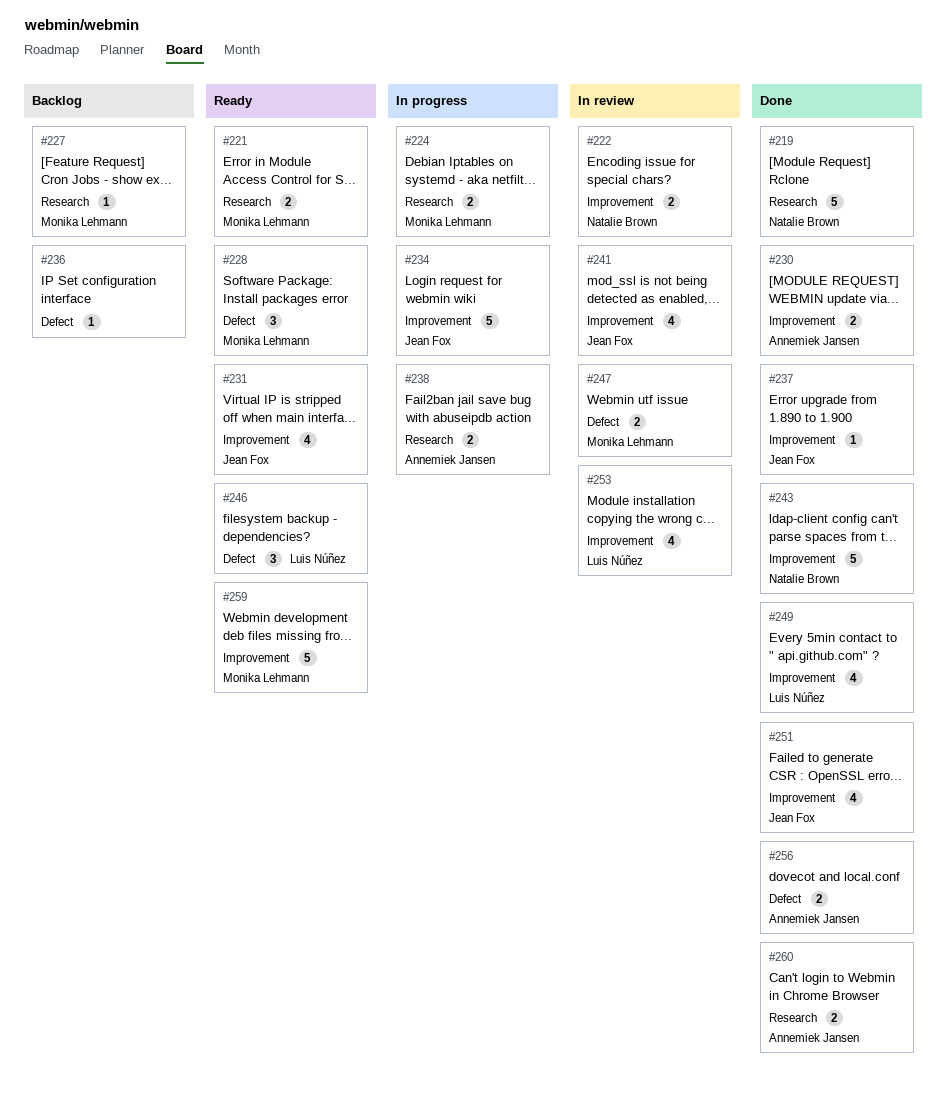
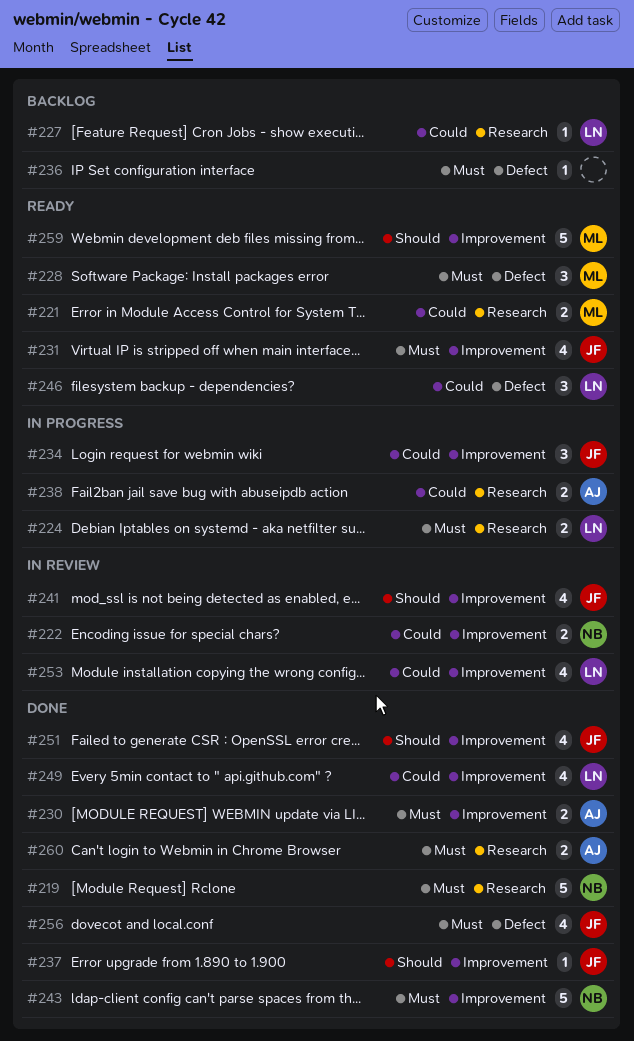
#224, owner: Monika Lehmann -> Luis Núñez
#227, owner: Monika Lehmann -> Luis Núñez
#234, estimate: 5 -> 3
#247: present -> none
#256, owner: Annemiek Jansen -> Jean Fox
#256, estimate: 2 -> 4

